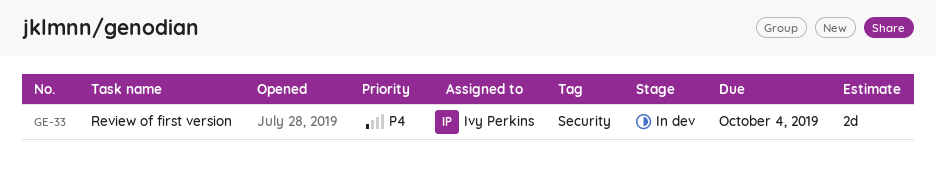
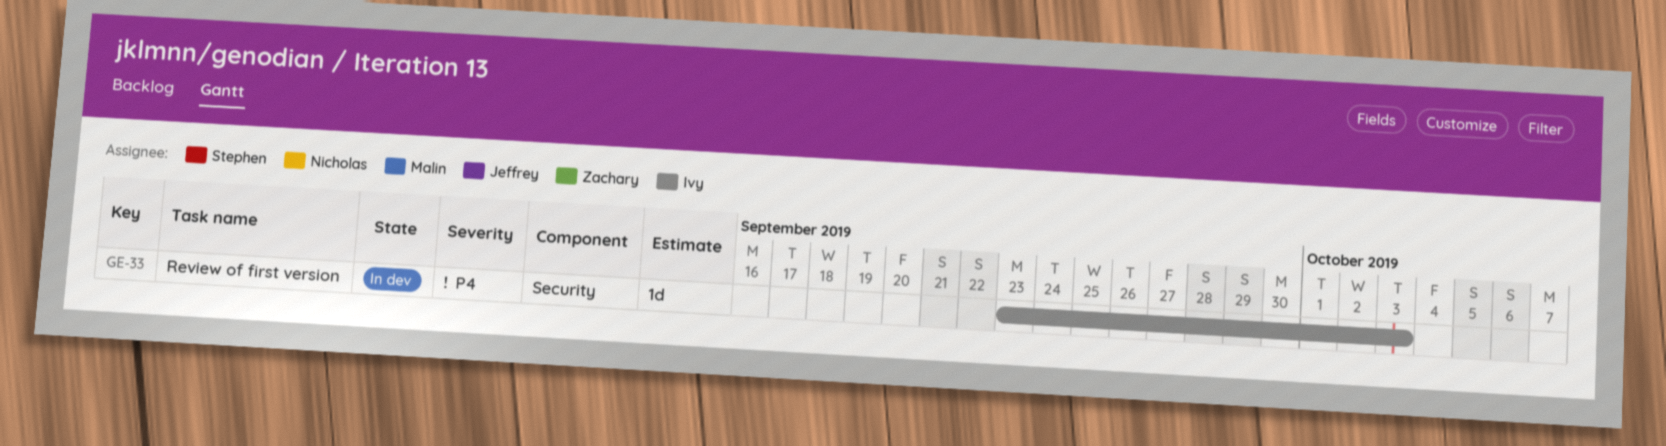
GE-33, estimate: 2d -> 1d
GE-33, due: Oct 4 -> Oct 3

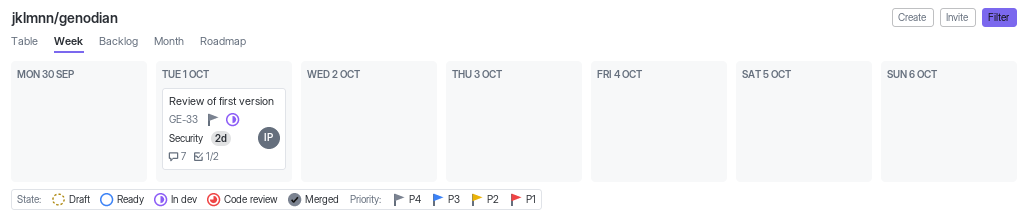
GE-33, estimate: 1d -> 2d
GE-33, due: Oct 3 -> Oct 1

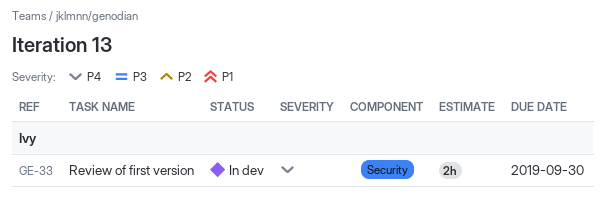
GE-33, estimate: 2d -> 2h
GE-33, due: Oct 1 -> Sep 30

